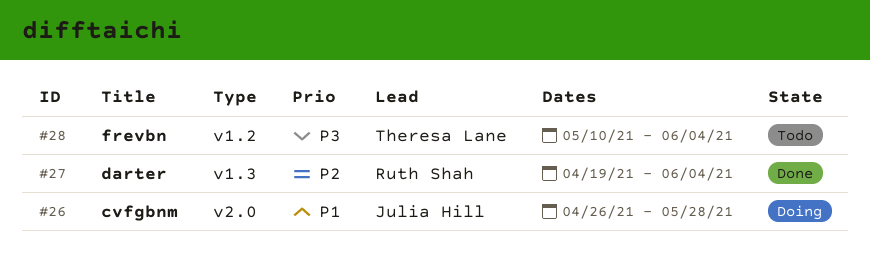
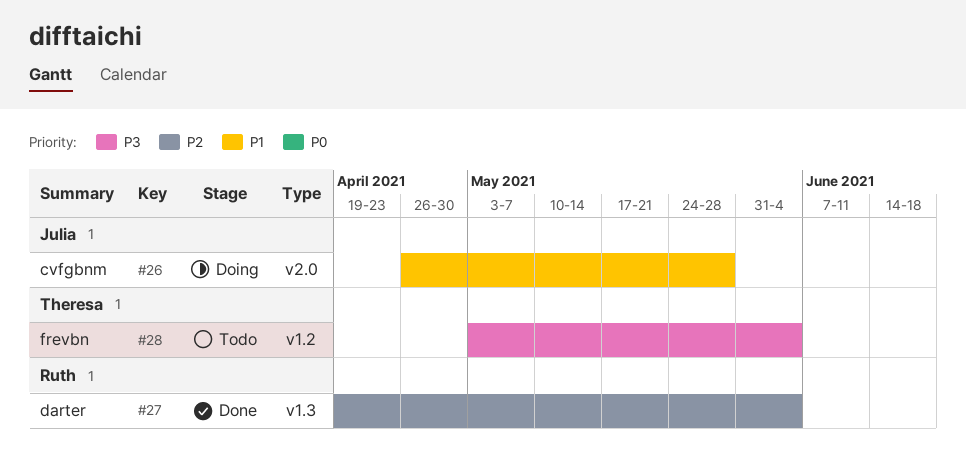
#28, start: May 10 -> May 3

